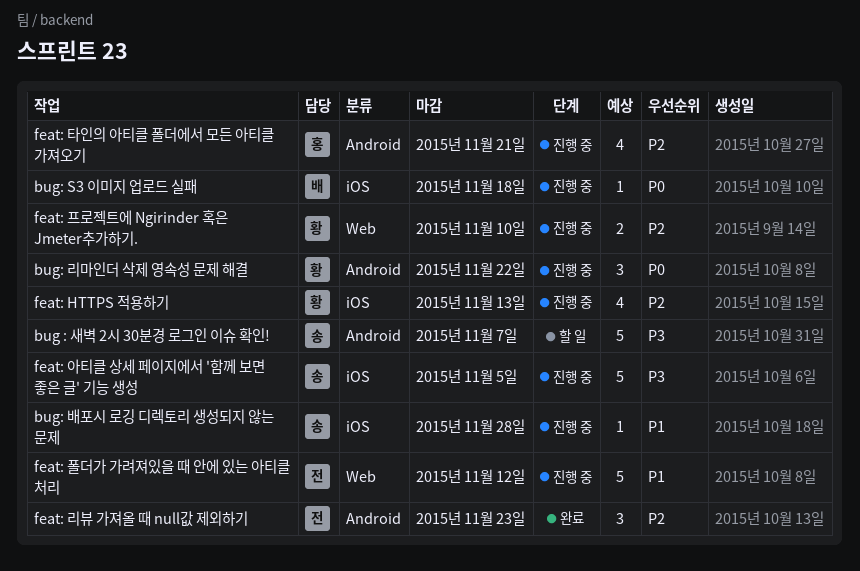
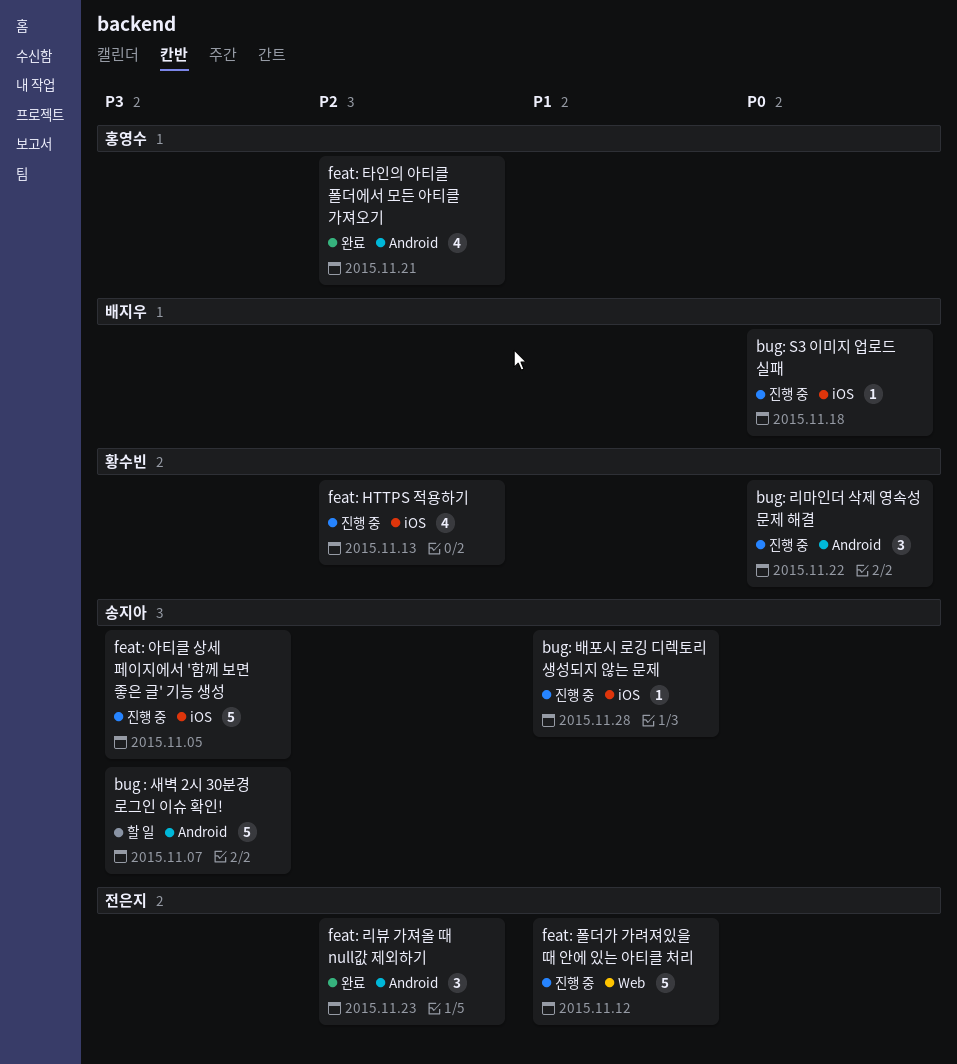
feat: 타인의 아티클 폴더에서 모든 아티클 가져오기, status: 진행 중 -> 완료
feat: 프로젝트에 Ngirinder 혹은 Jmeter추가하기.: present -> none

